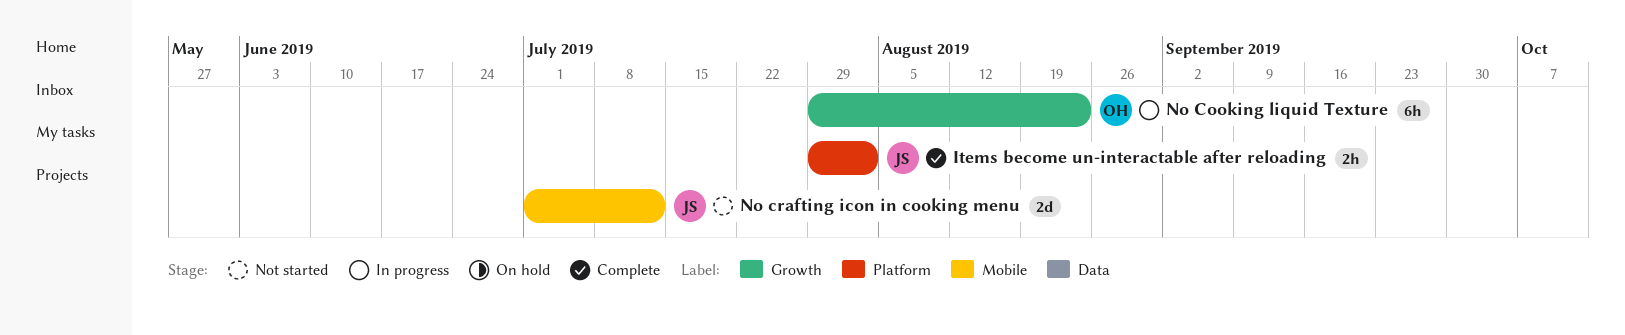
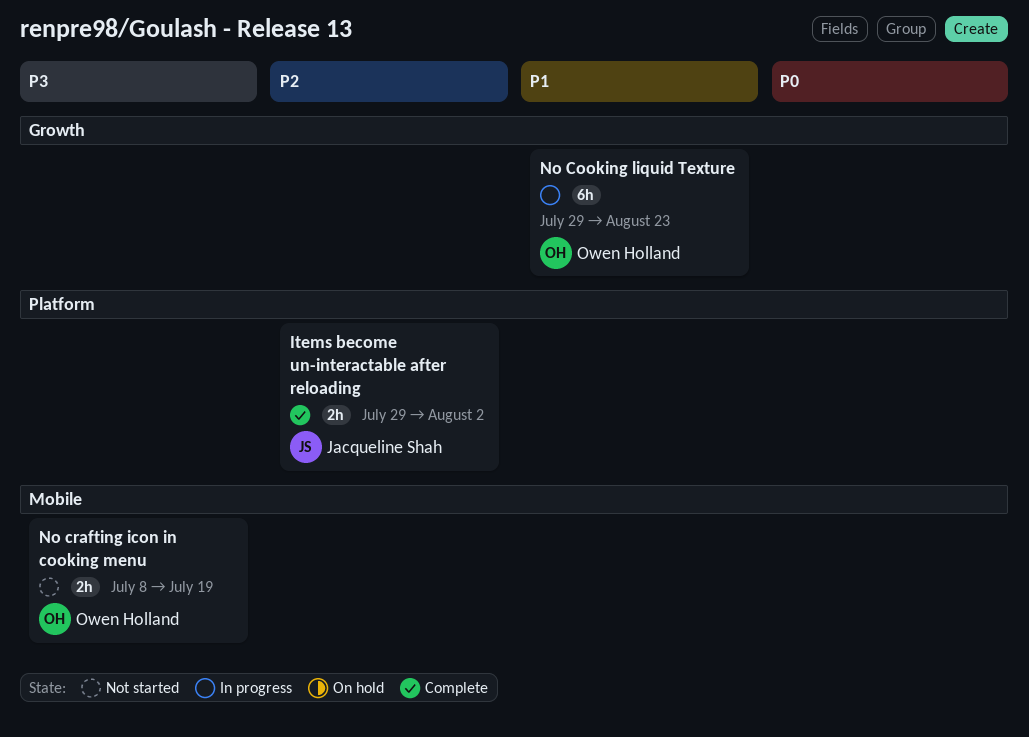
No crafting icon in cooking menu, owner: Jacqueline Shah -> Owen Holland
No crafting icon in cooking menu, estimate: 2d -> 2h
No crafting icon in cooking menu, start: Jul 1 -> Jul 8
No crafting icon in cooking menu, due: Jul 12 -> Jul 19

